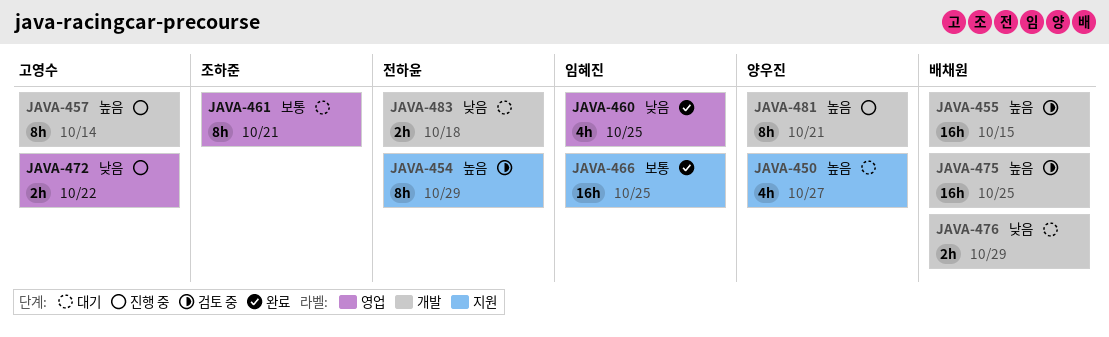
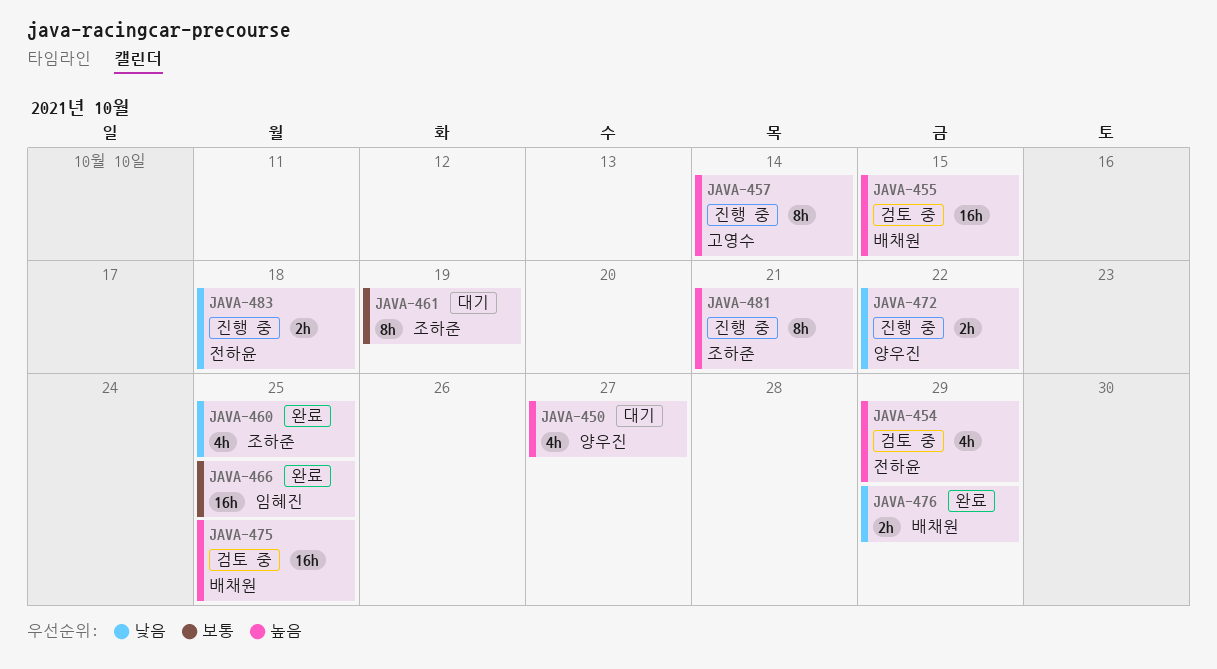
JAVA-454, estimate: 8h -> 4h
JAVA-460, owner: 임혜진 -> 조하준
JAVA-461, due: Oct 21 -> Oct 19
JAVA-472, owner: 고영수 -> 양우진
JAVA-476, status: 대기 -> 완료
JAVA-481, owner: 양우진 -> 조하준
JAVA-483, status: 대기 -> 진행 중

